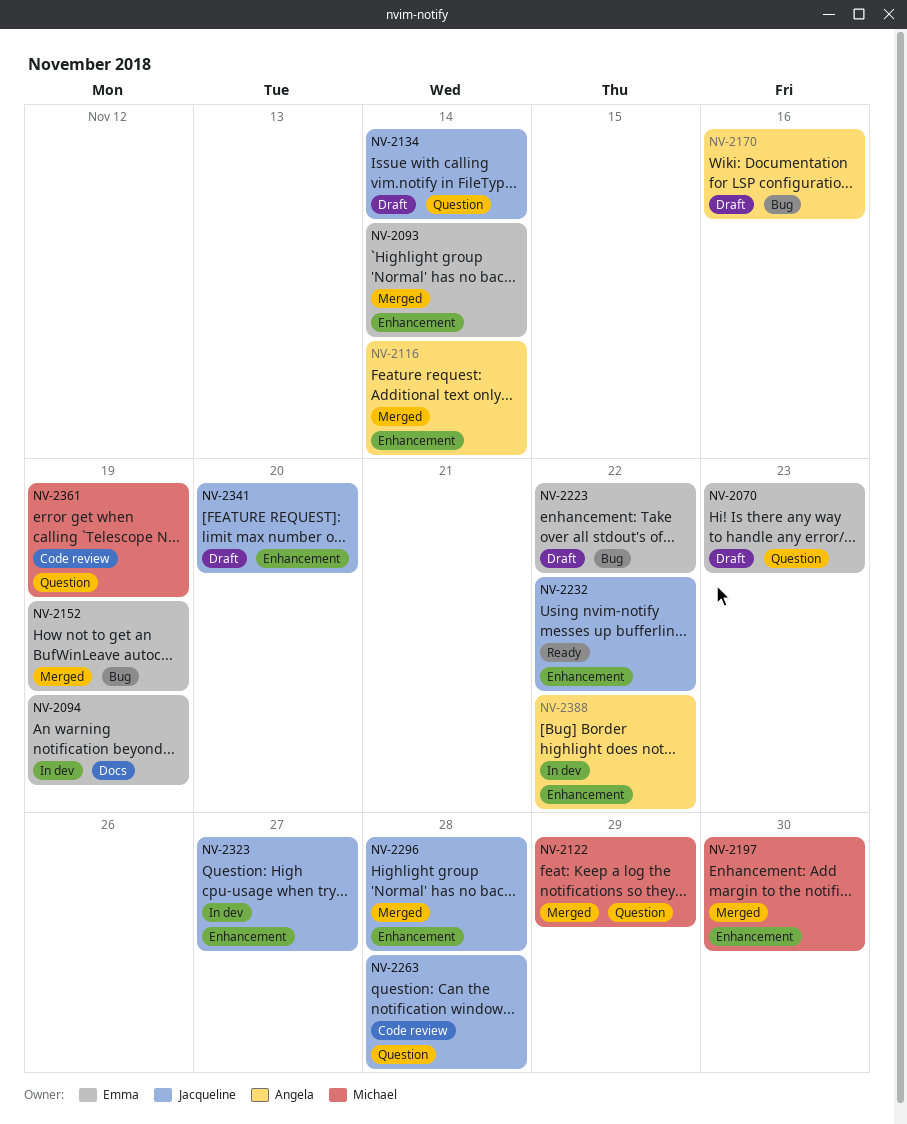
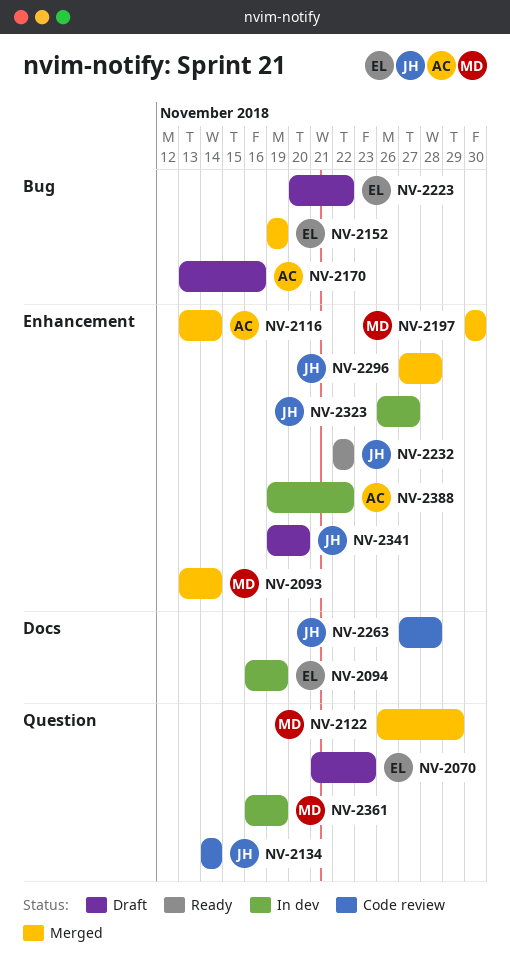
NV-2093, owner: Emma -> Michael
NV-2134, status: Draft -> Code review
NV-2263, label: Question -> Docs
NV-2361, status: Code review -> In dev

